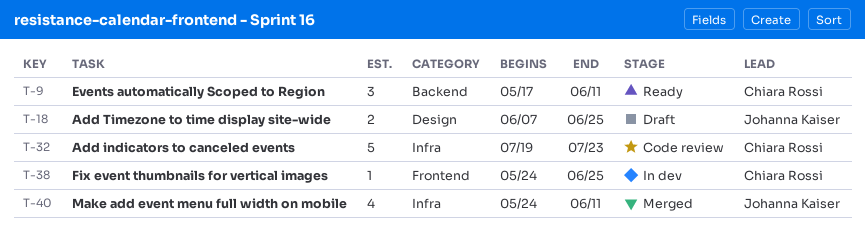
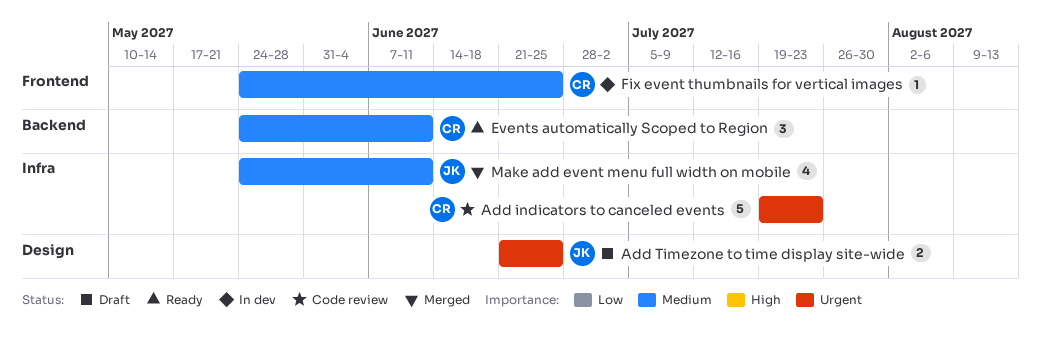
Add Timezone to time display site-wide, start: Jun 7 -> Jun 21
Events automatically Scoped to Region, start: May 17 -> May 24

